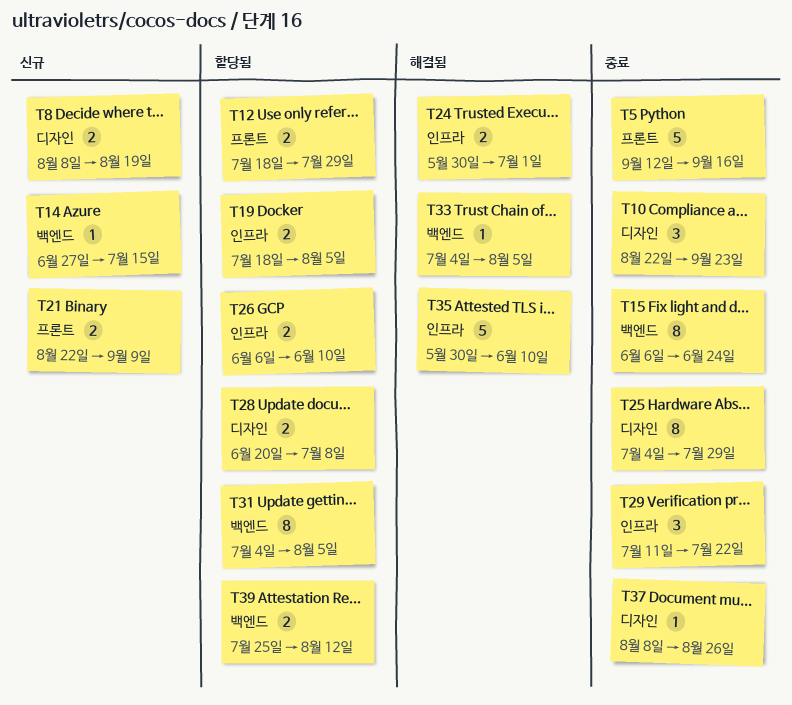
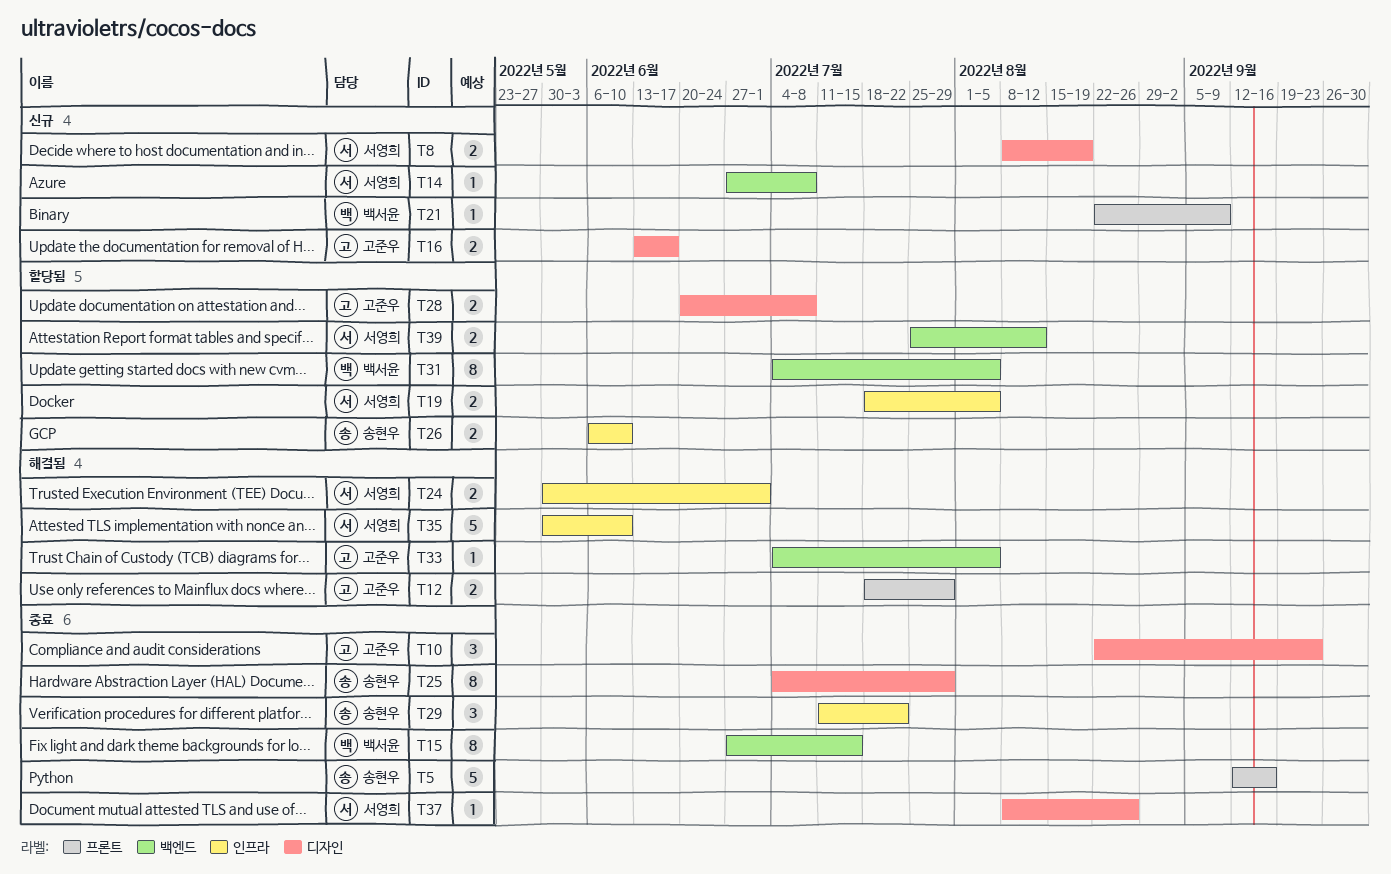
T12, status: 할당됨 -> 해결됨
T14, due: Jul 15 -> Jul 8
T15, start: Jun 6 -> Jun 27
T15, due: Jun 24 -> Jul 15
T16: none -> present
T21, estimate: 2 -> 1

